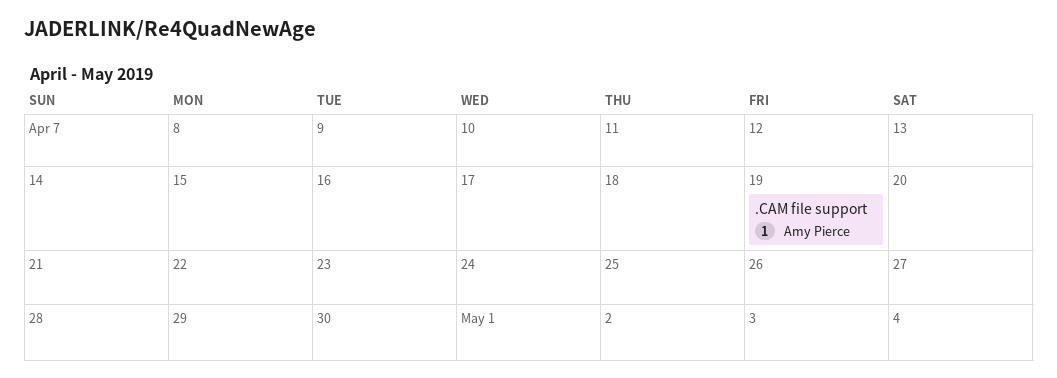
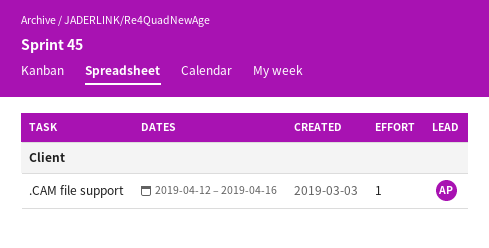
.CAM file support, due: Apr 19 -> Apr 16

